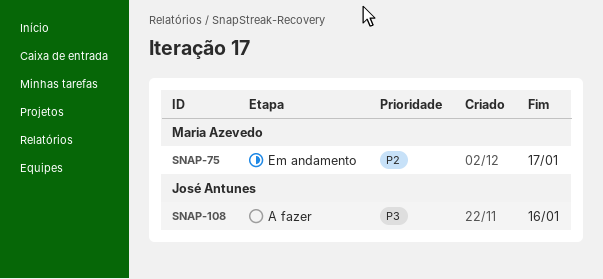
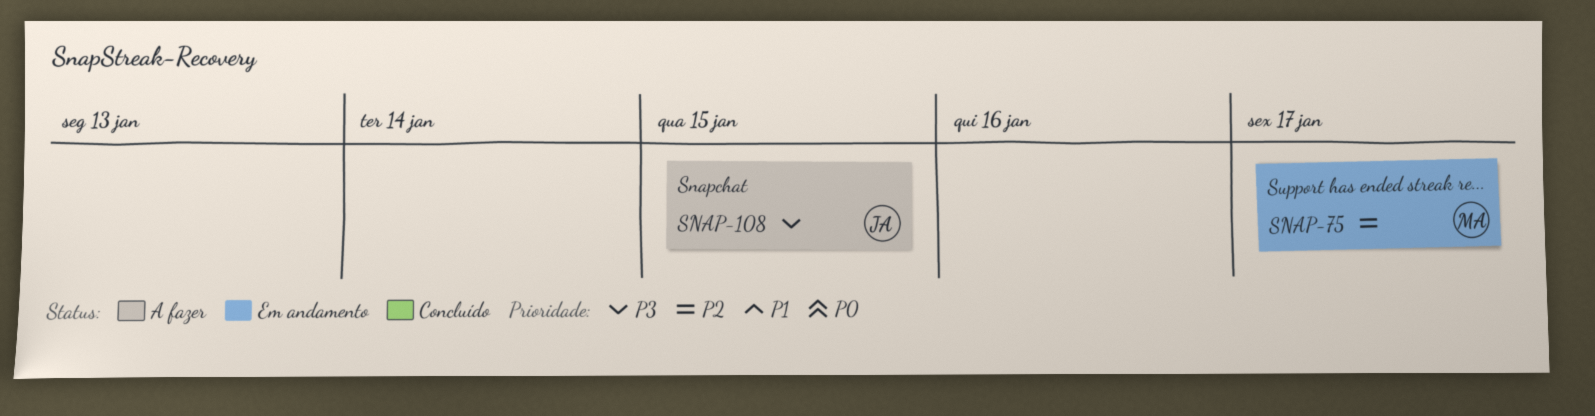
SNAP-108, due: Jan 16 -> Jan 15

